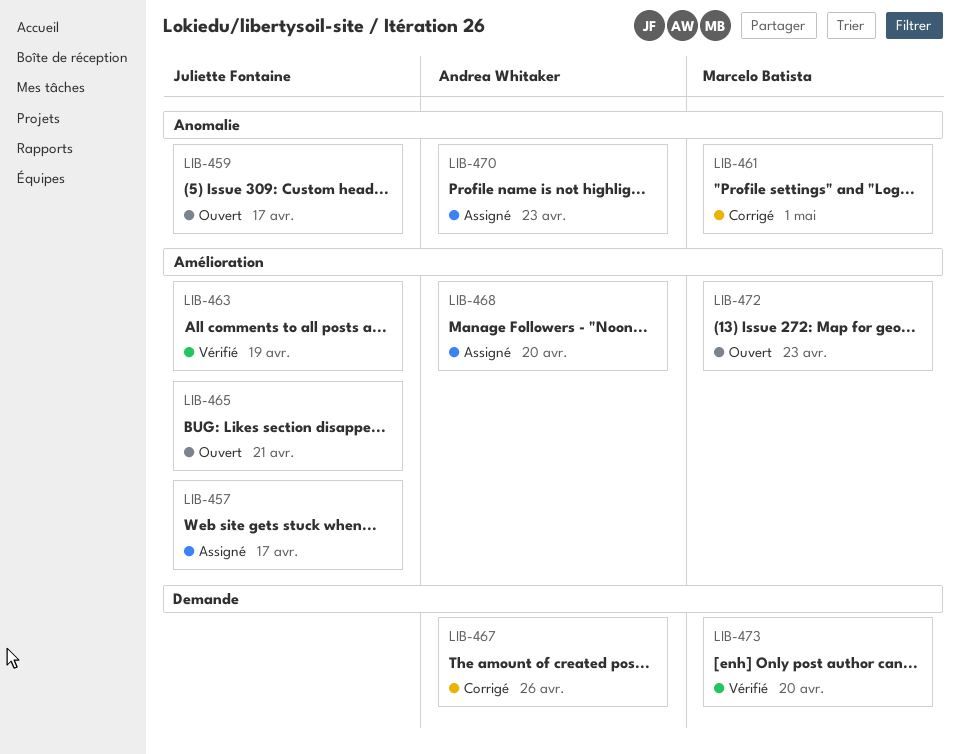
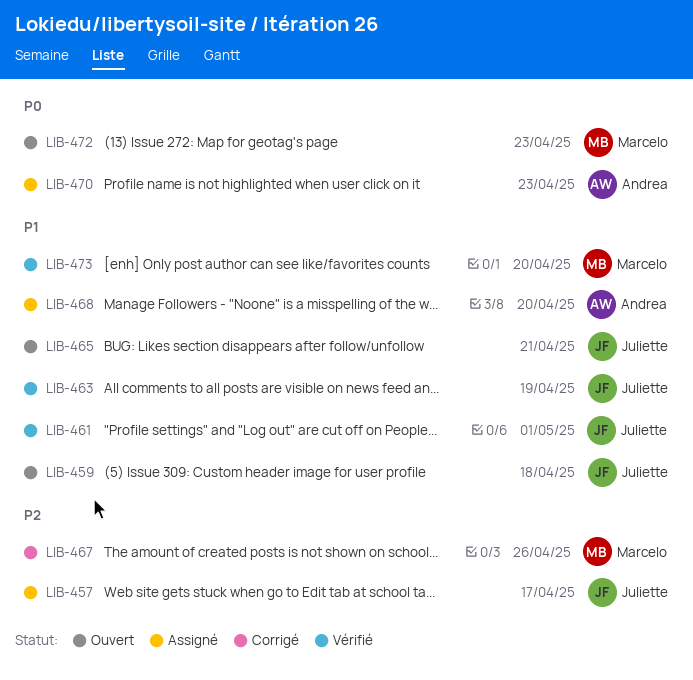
LIB-459, due: Apr 17 -> Apr 18
LIB-461, status: Corrigé -> Vérifié
LIB-461, owner: Marcelo Batista -> Juliette Fontaine
LIB-467, owner: Andrea Whitaker -> Marcelo Batista

